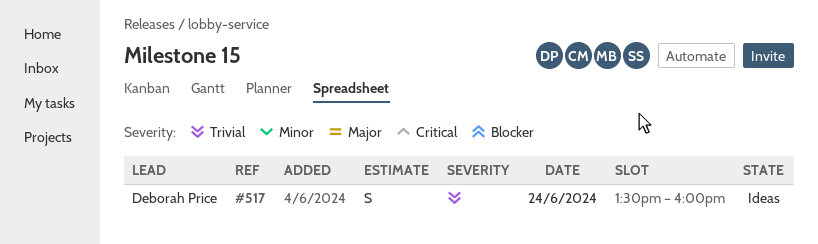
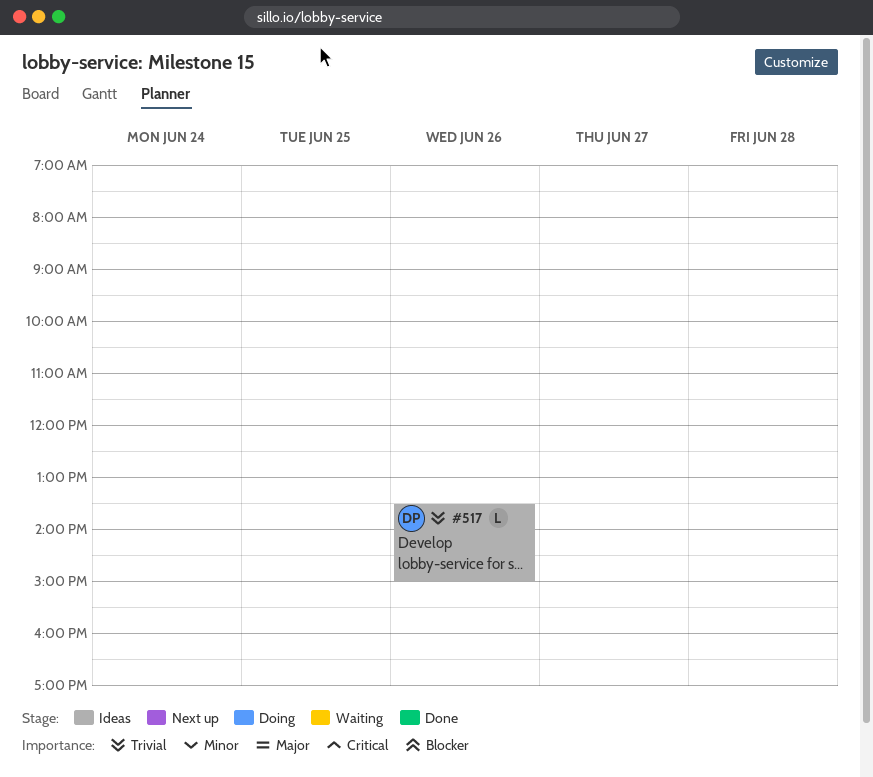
#517, estimate: S -> L
#517, day: Jun 24 -> Jun 26
#517, ends: 16:00 -> 15:00

